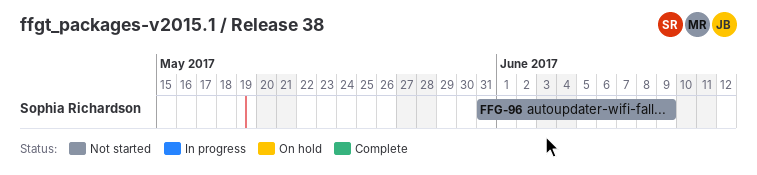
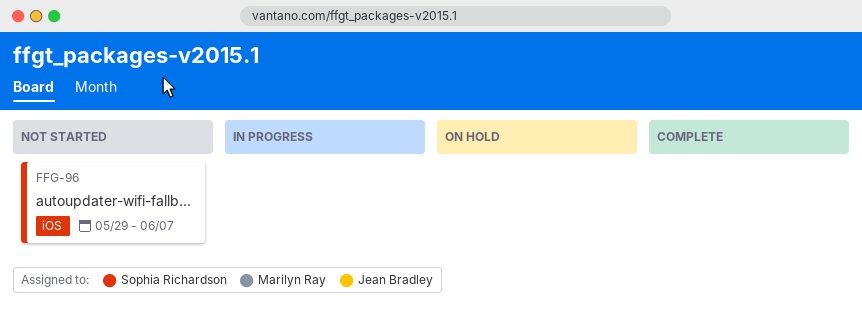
FFG-96, start: May 31 -> May 29
FFG-96, due: Jun 9 -> Jun 7

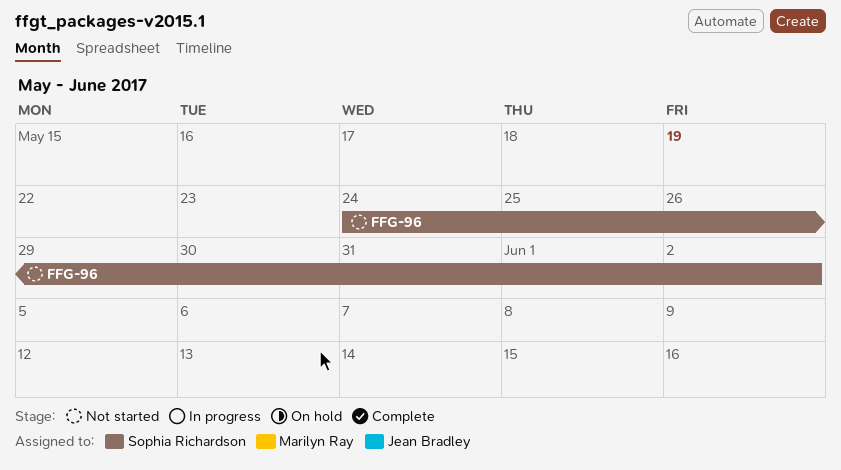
FFG-96, start: May 29 -> May 24
FFG-96, due: Jun 7 -> Jun 2

